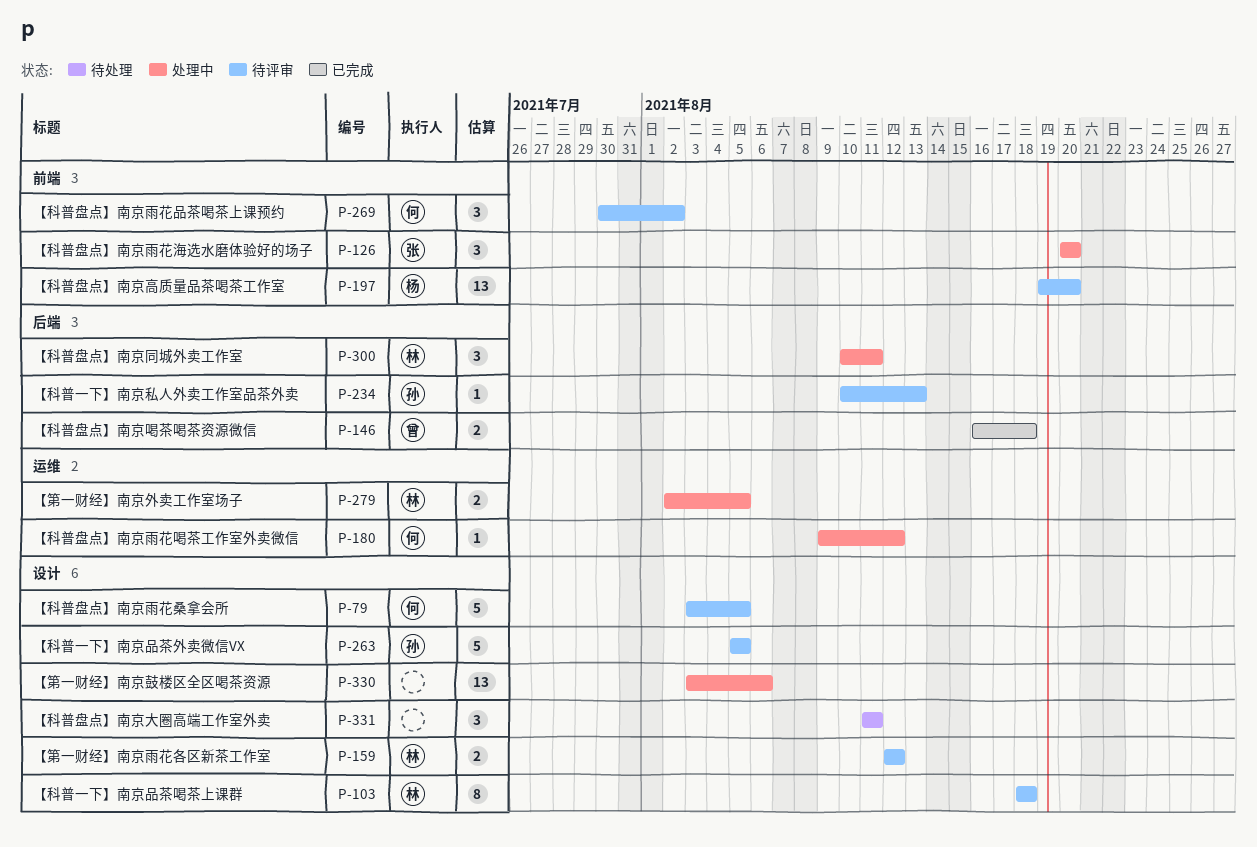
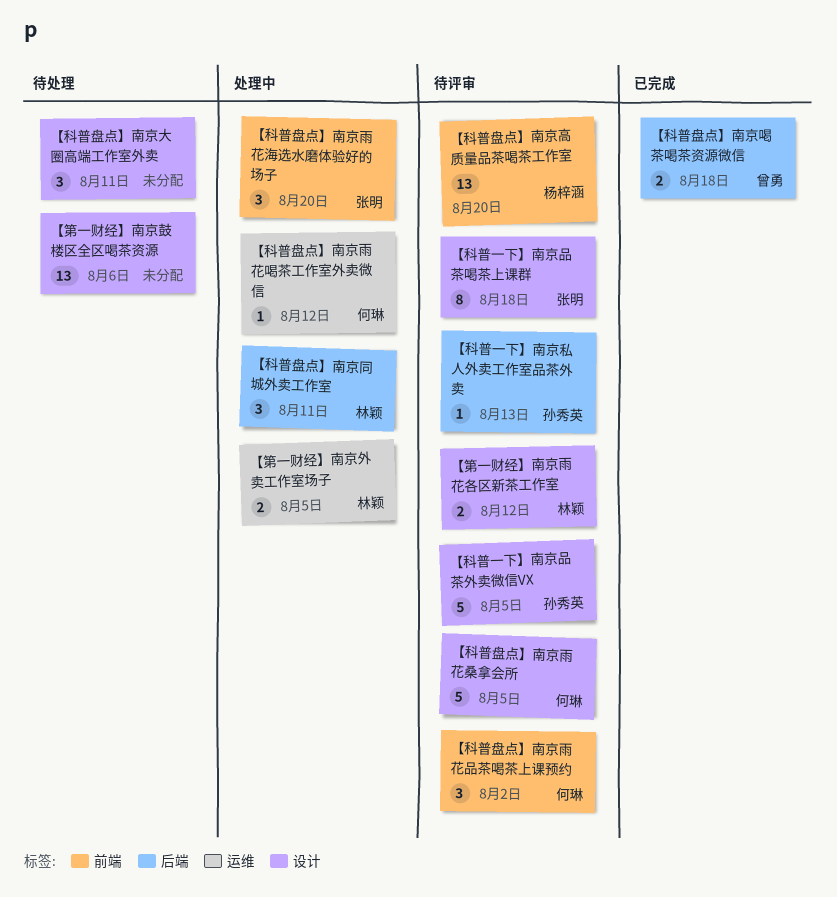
【科普一下】南京品茶喝茶上课群, owner: 林颖 -> 张明
【第一财经】南京鼓楼区全区喝茶资源, status: 处理中 -> 待处理

